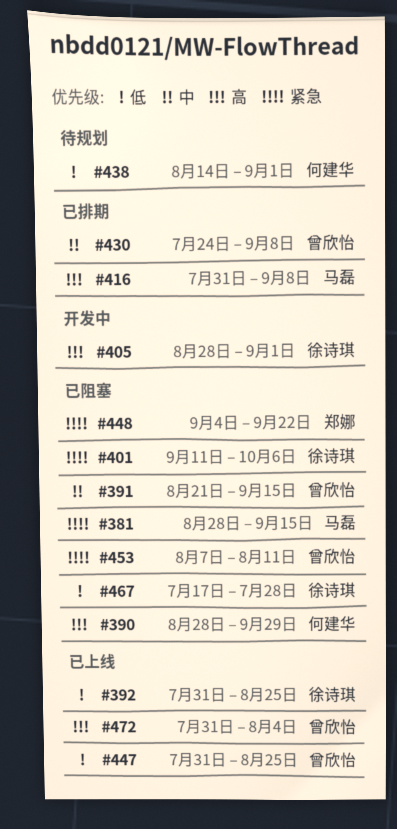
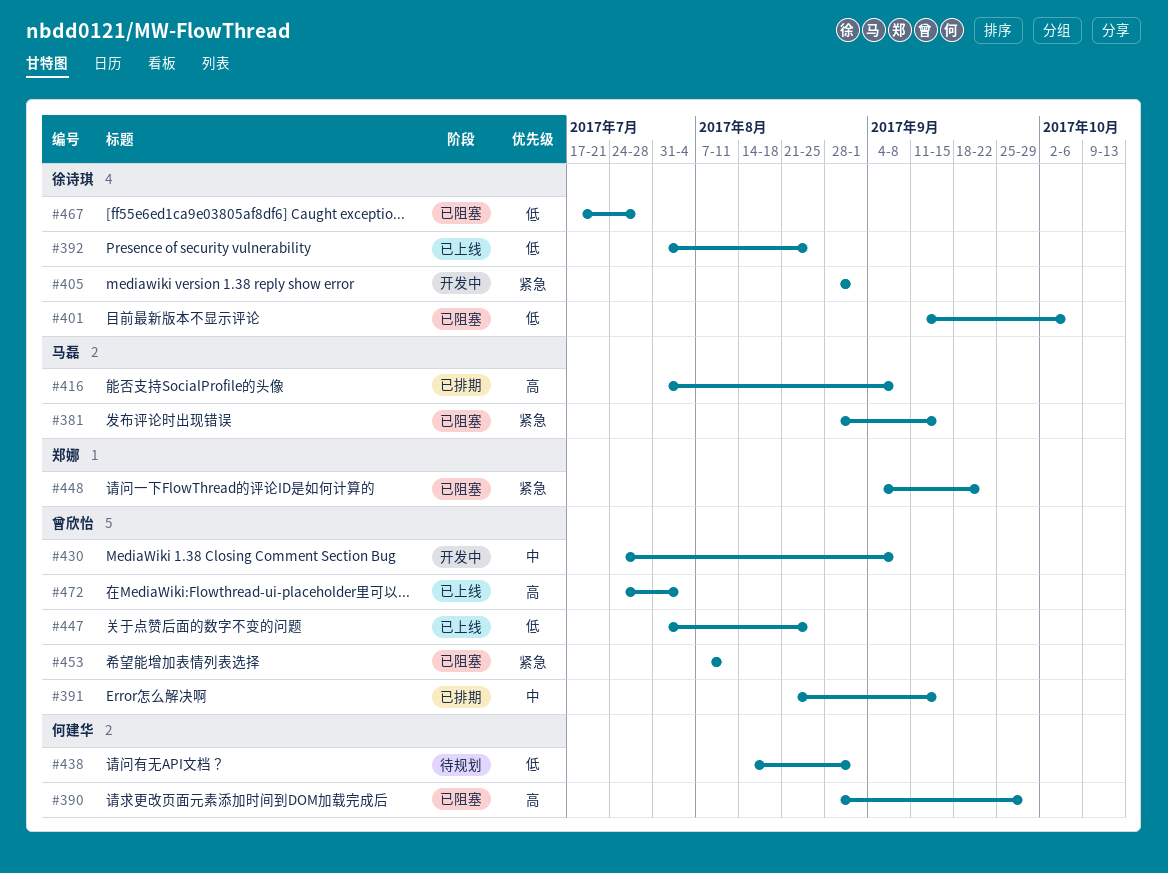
#391, status: 已阻塞 -> 已排期
#401, priority: 紧急 -> 低
#405, priority: 高 -> 紧急
#430, status: 已排期 -> 开发中
#472, start: Jul 31 -> Jul 24

